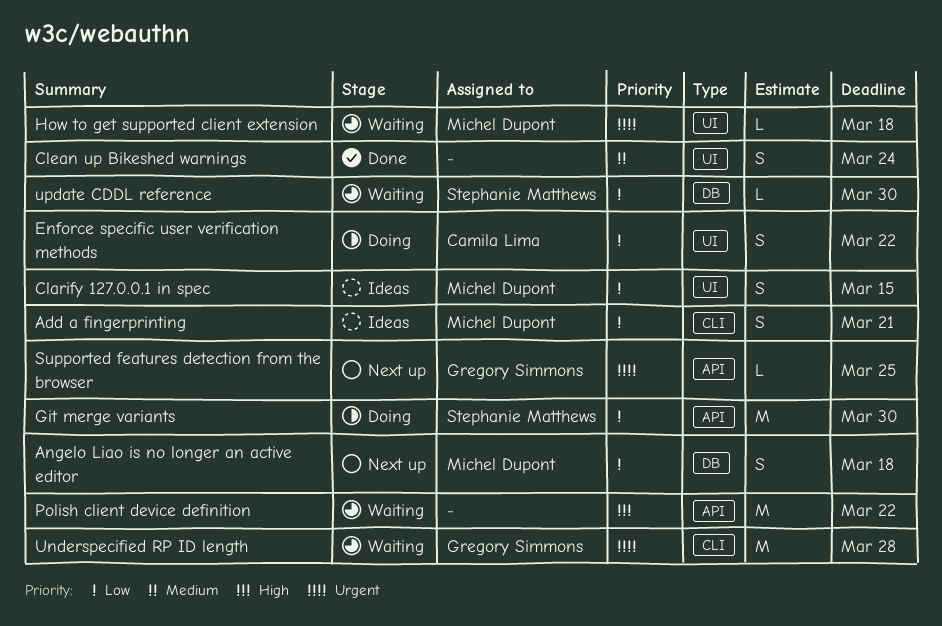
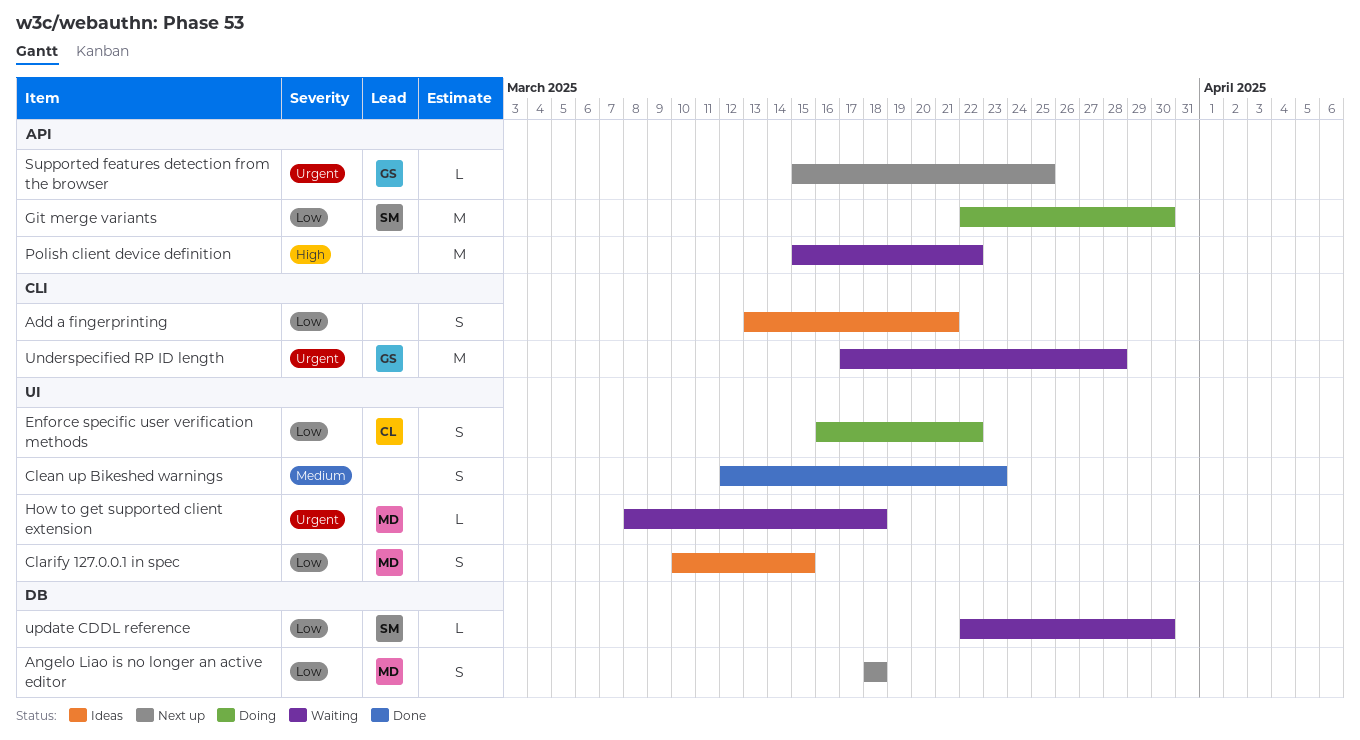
Add a fingerprinting, owner: Michel Dupont -> none
Clean up Bikeshed warnings, due: Mar 24 -> Mar 23

